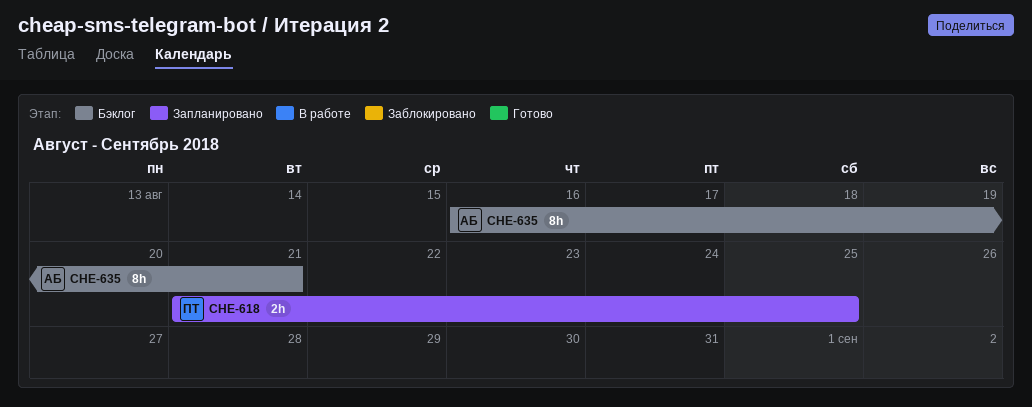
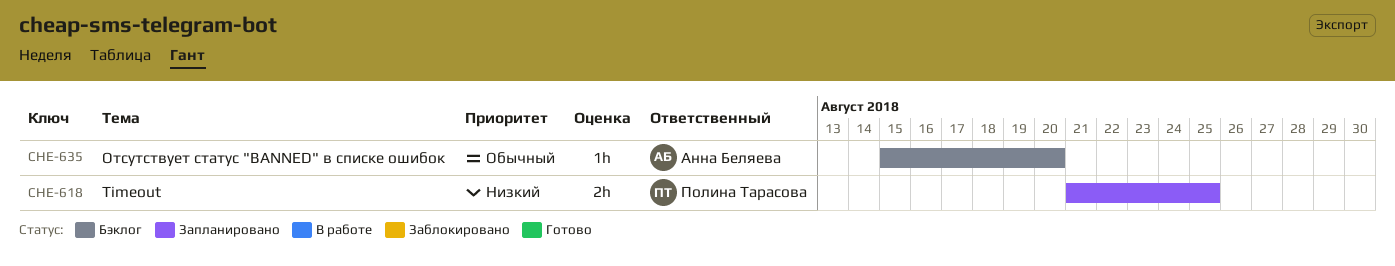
CHE-635, estimate: 8h -> 1h
CHE-635, start: Aug 16 -> Aug 15
CHE-635, due: Aug 21 -> Aug 20

